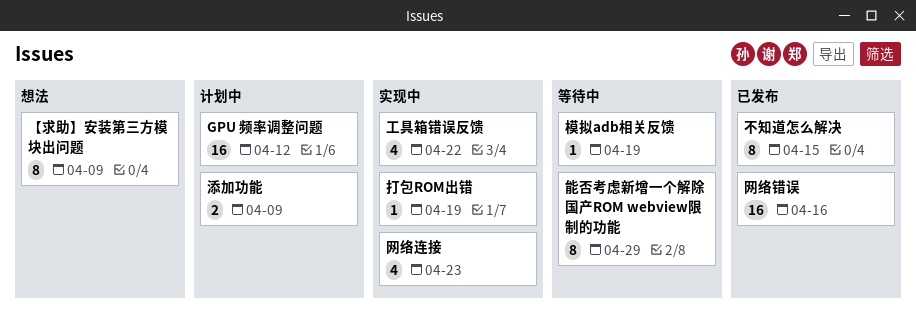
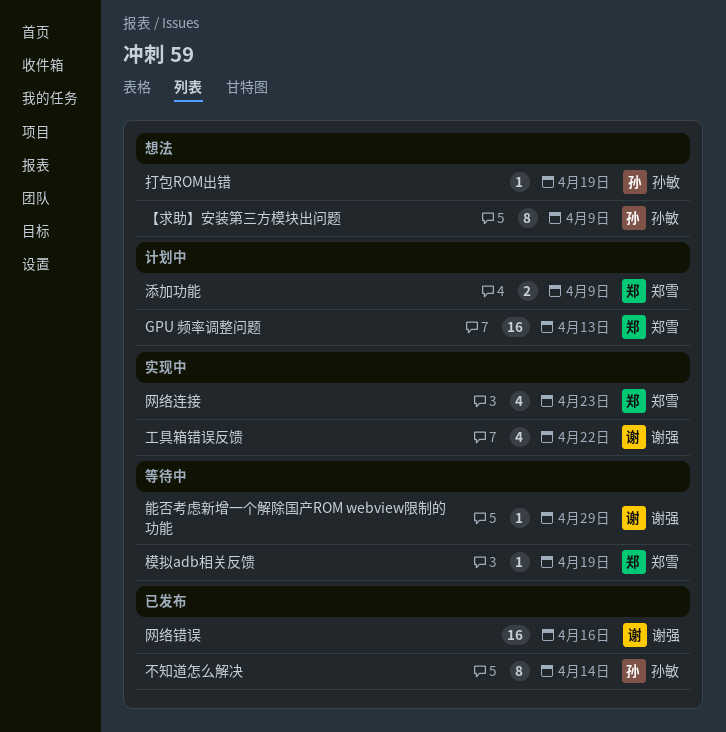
GPU 频率调整问题, due: Apr 12 -> Apr 13
不知道怎么解决, due: Apr 15 -> Apr 14
打包ROM出错, status: 实现中 -> 想法
能否考虑新增一个解除国产ROM webview限制的功能, estimate: 8 -> 1

